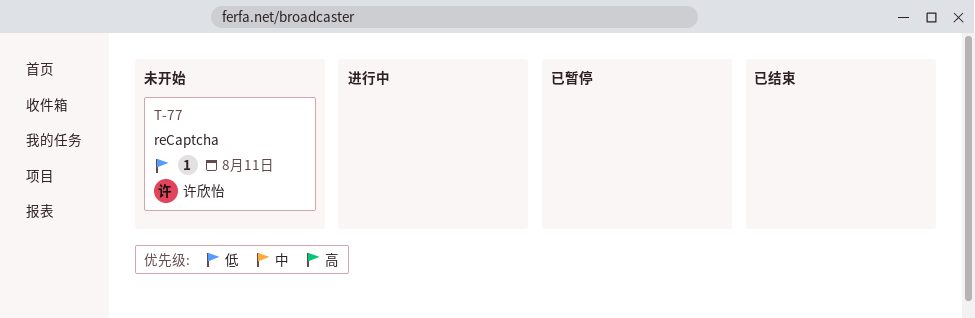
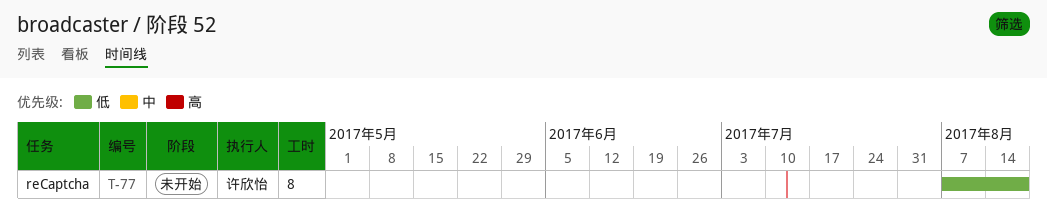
T-77, estimate: 1 -> 8
T-77, due: Aug 11 -> Aug 18

